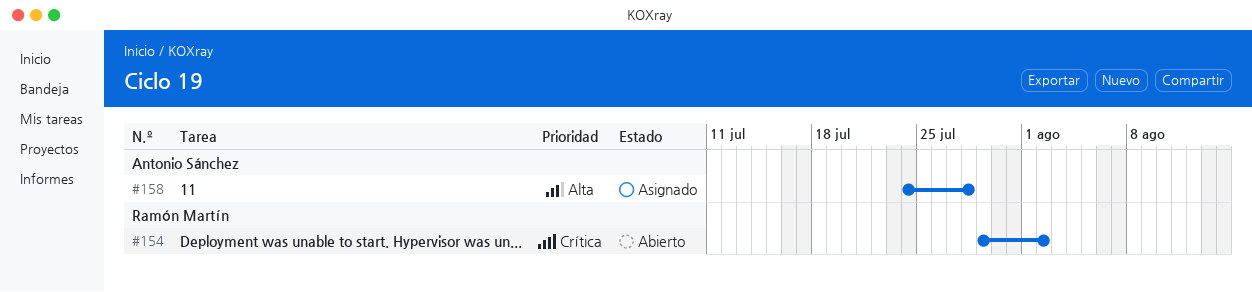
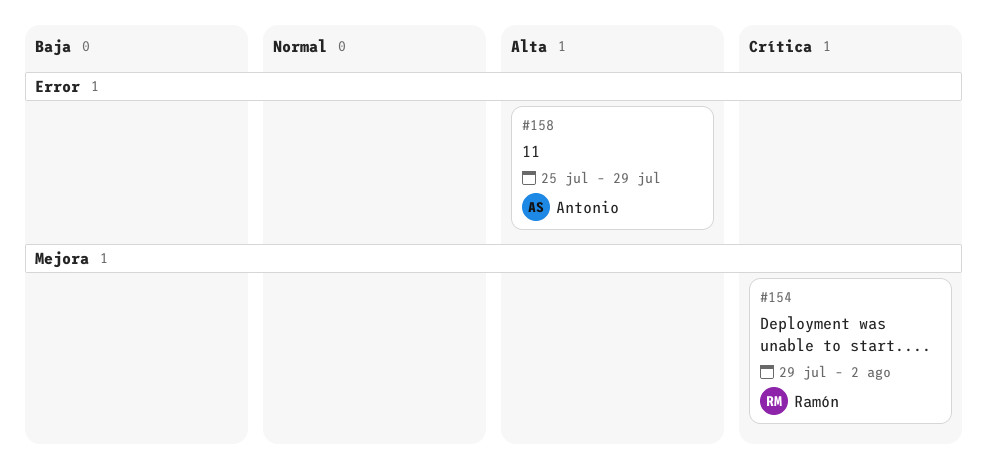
#158, start: Jul 24 -> Jul 25
#158, due: Jul 28 -> Jul 29

